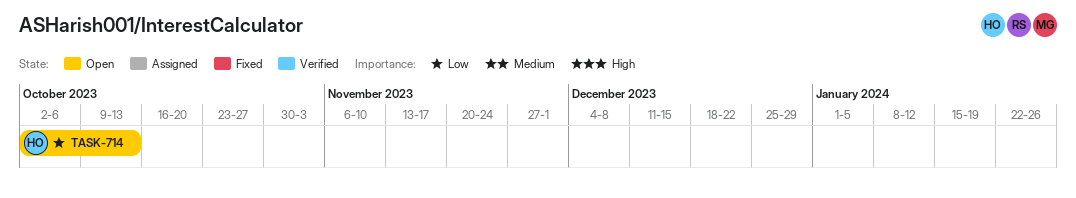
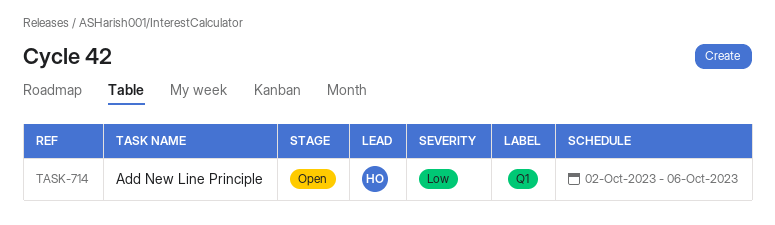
TASK-714, due: Oct 13 -> Oct 6

